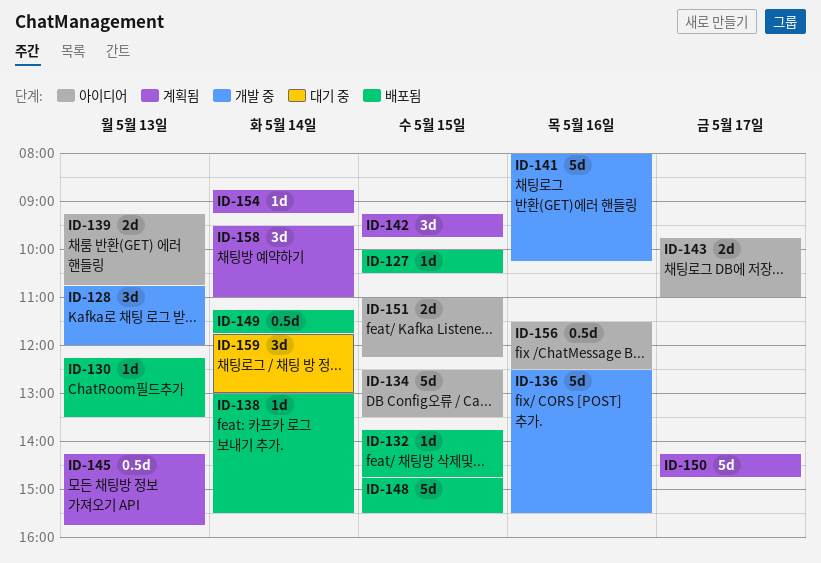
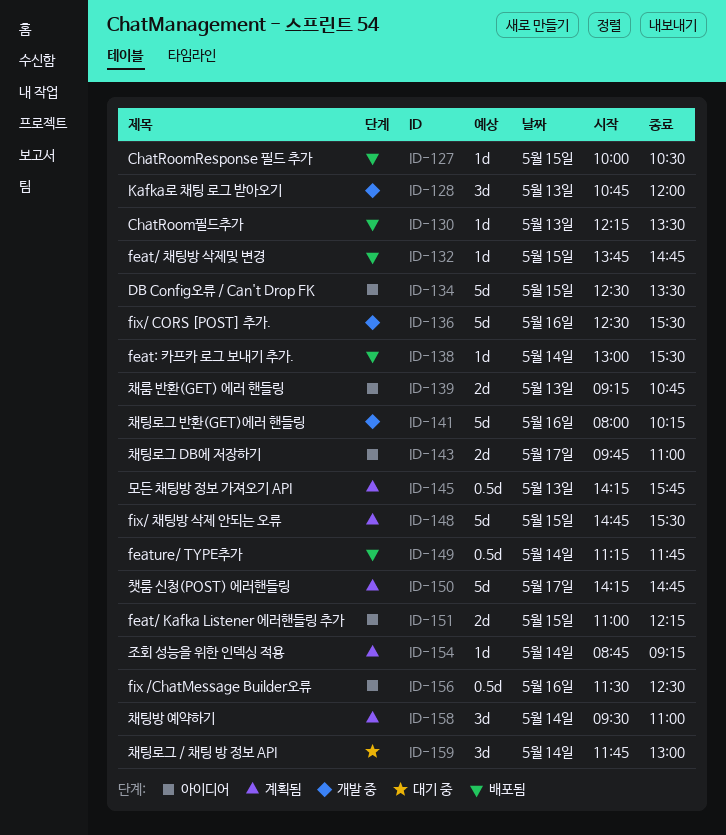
ID-142: present -> none
ID-148, status: 배포됨 -> 계획됨

